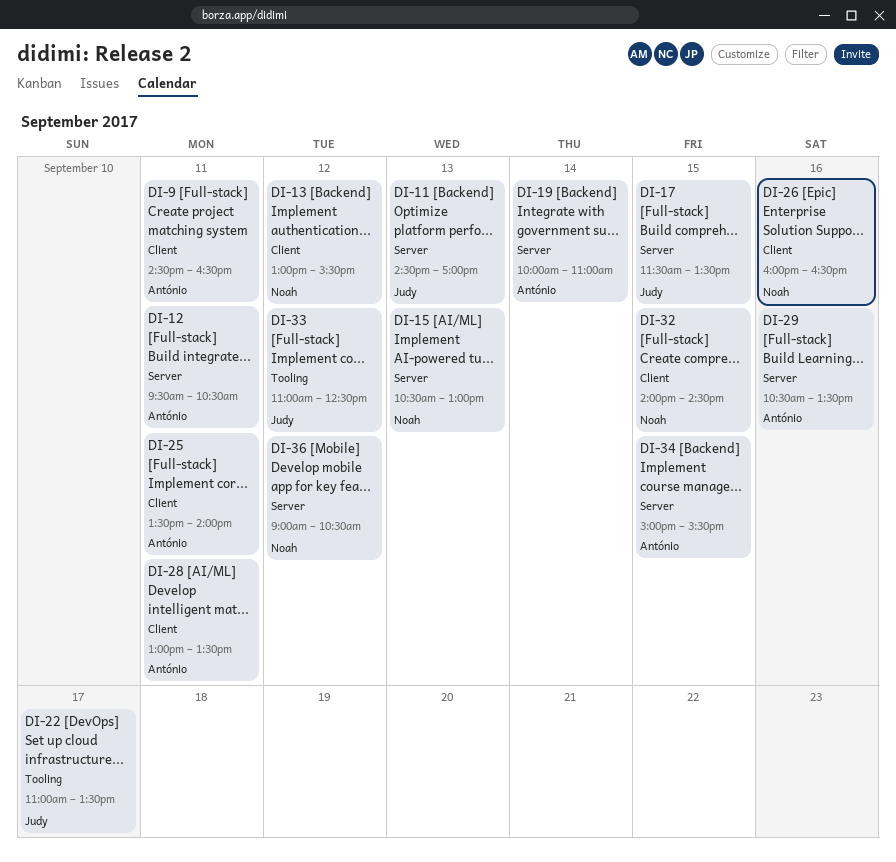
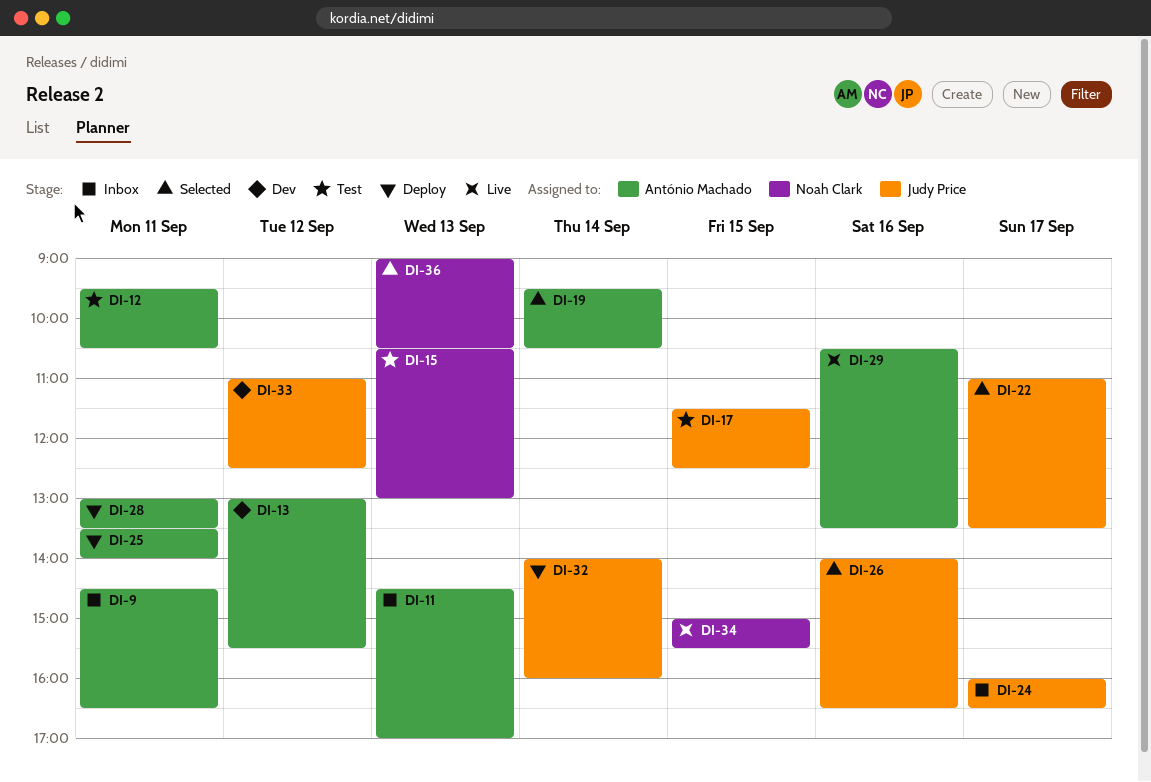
DI-11, owner: Judy Price -> António Machado
DI-13, owner: Noah Clark -> António Machado
DI-17, ends: 13:30 -> 12:30
DI-19, begins: 10:00 -> 09:30
DI-19, ends: 11:00 -> 10:30
DI-24: none -> present
DI-26, owner: Noah Clark -> Judy Price
DI-26, begins: 16:00 -> 14:00
DI-32, owner: Noah Clark -> Judy Price
DI-32, day: Sep 15 -> Sep 14
DI-32, ends: 14:30 -> 16:00
DI-34, owner: António Machado -> Noah Clark
DI-36, day: Sep 12 -> Sep 13

